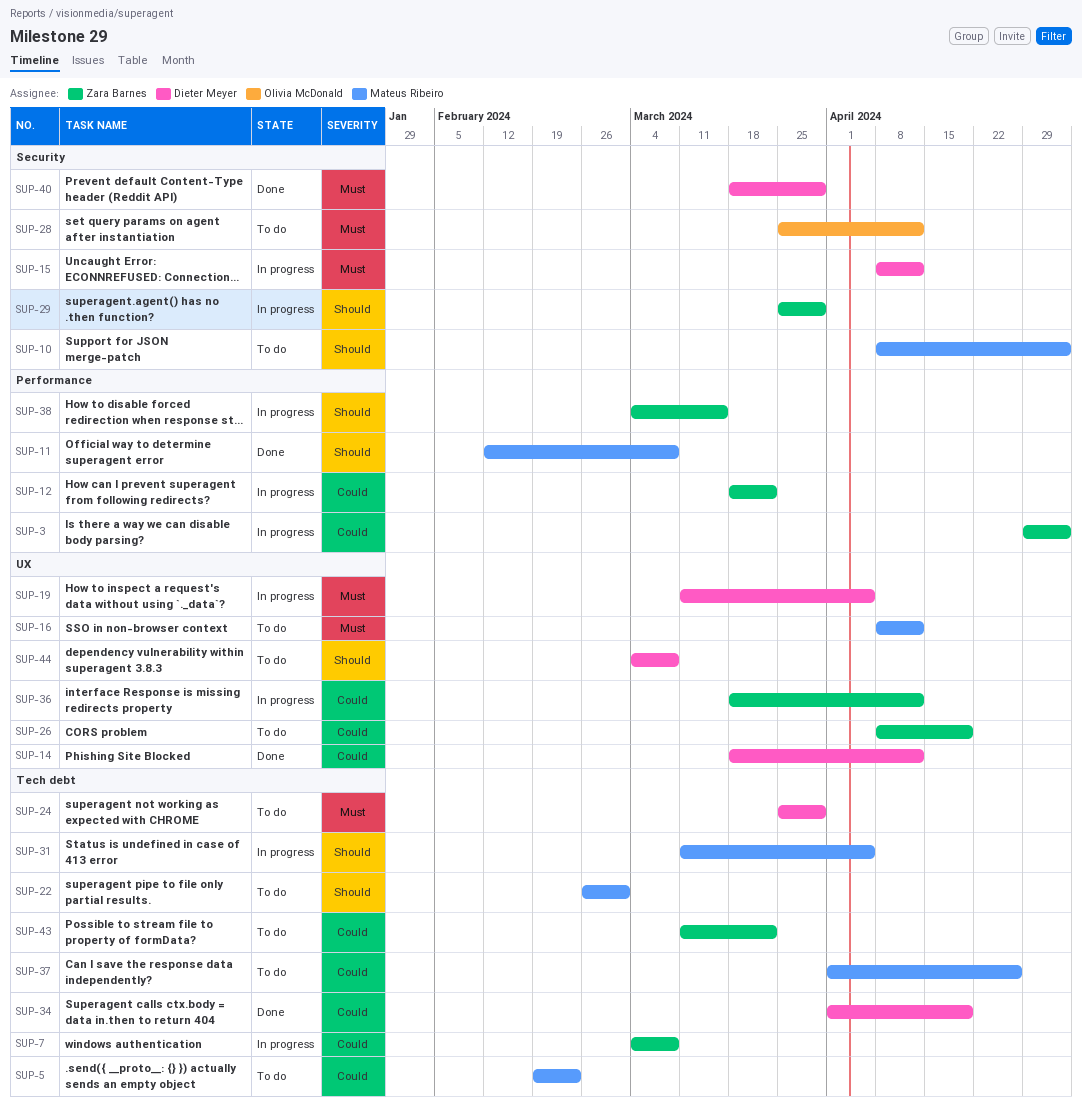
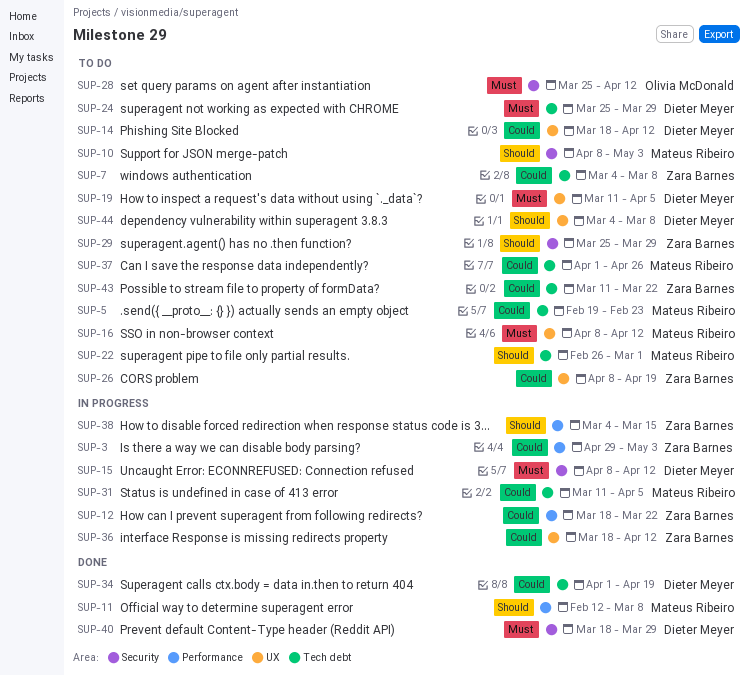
SUP-7, status: In progress -> To do
SUP-14, status: Done -> To do
SUP-19, status: In progress -> To do
SUP-29, status: In progress -> To do
SUP-31, priority: Should -> Could

